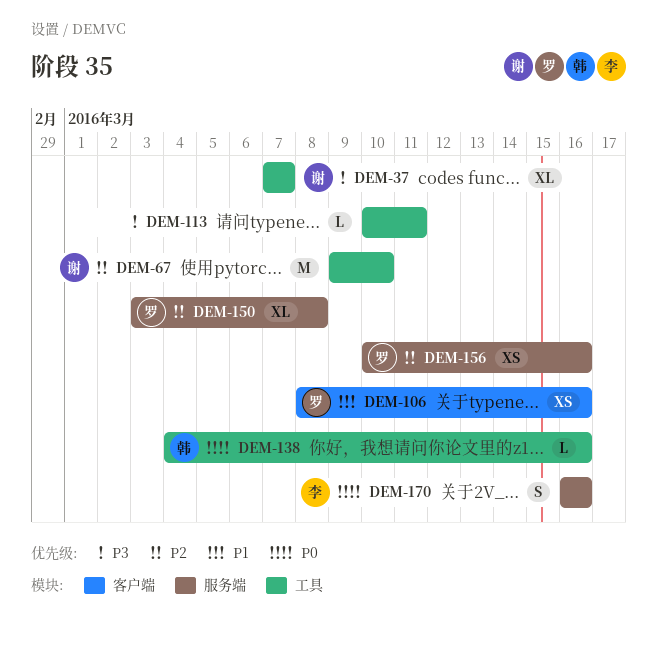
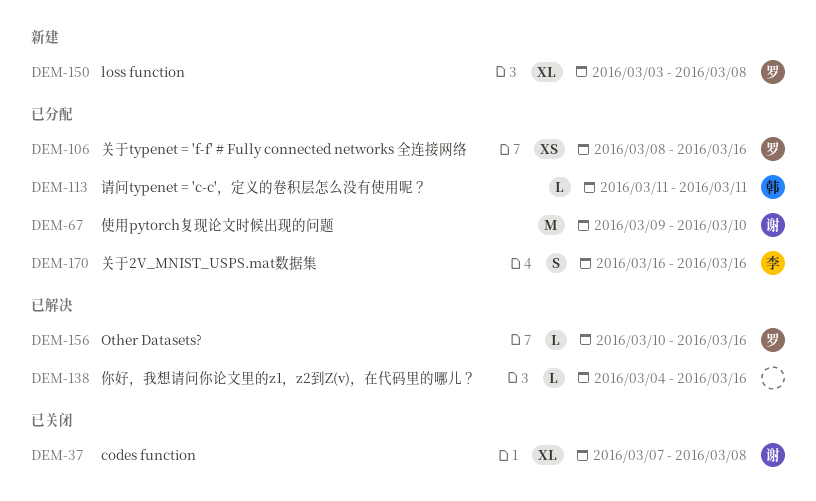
DEM-37, due: Mar 7 -> Mar 8
DEM-113, owner: none -> 韩
DEM-113, start: Mar 10 -> Mar 11
DEM-138, owner: 韩 -> none
DEM-156, estimate: XS -> L

